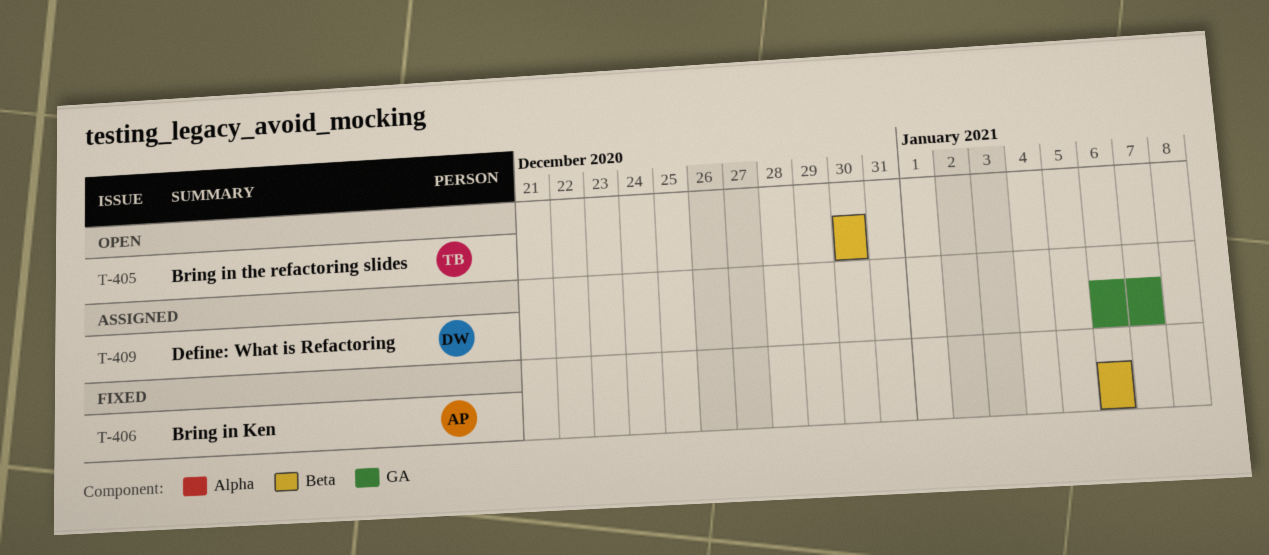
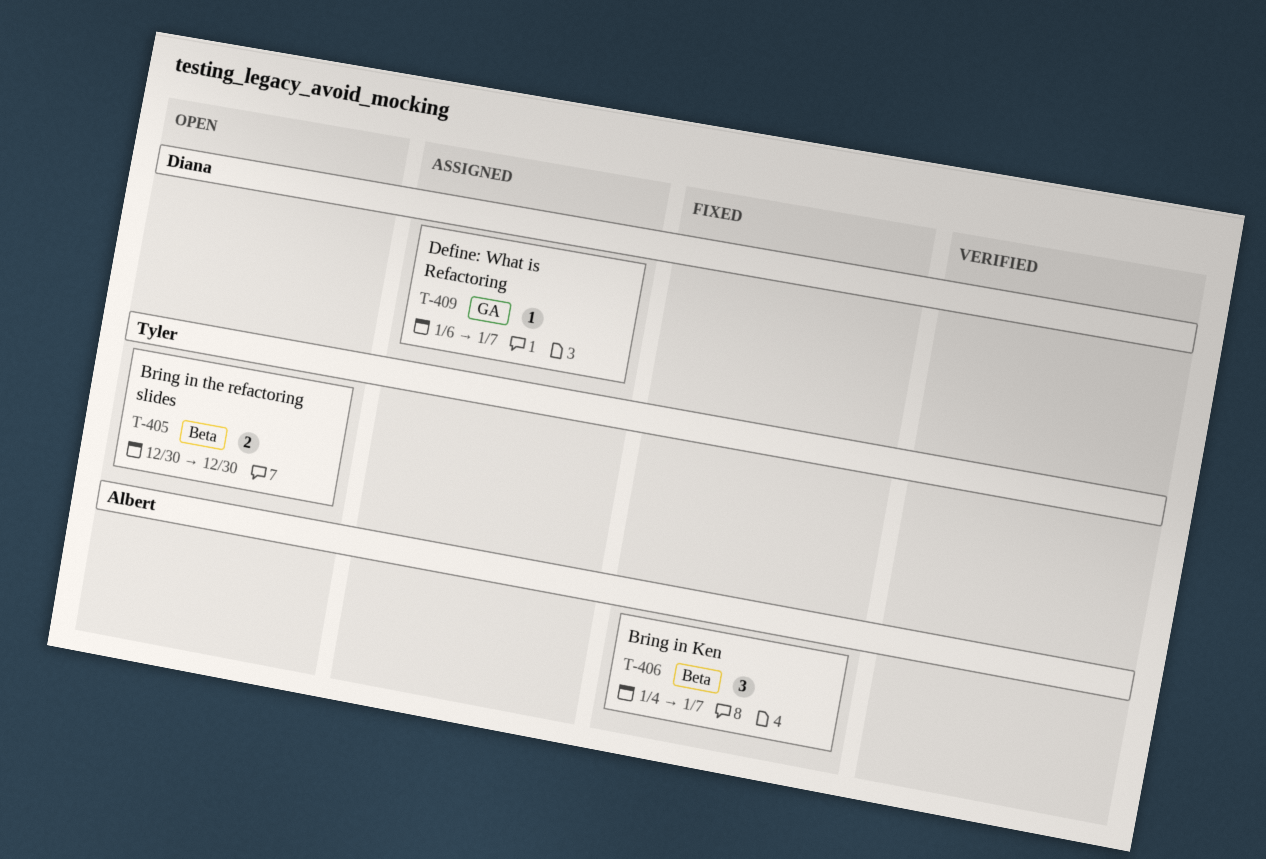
T-406, start: Jan 6 -> Jan 4
T-406, due: Jan 6 -> Jan 7

